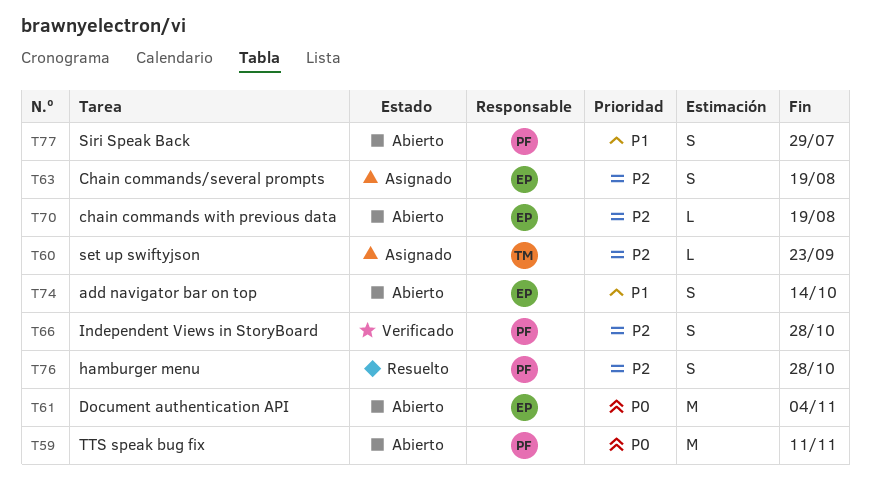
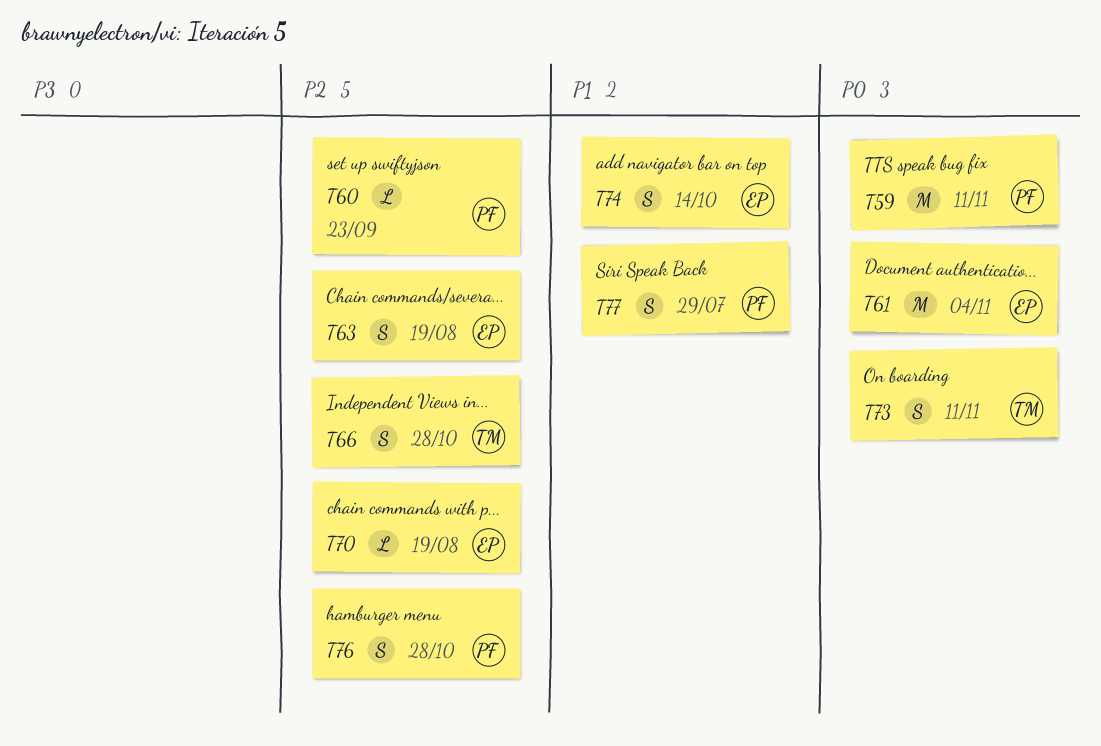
T60, owner: TM -> PF
T66, owner: PF -> TM
T73: none -> present

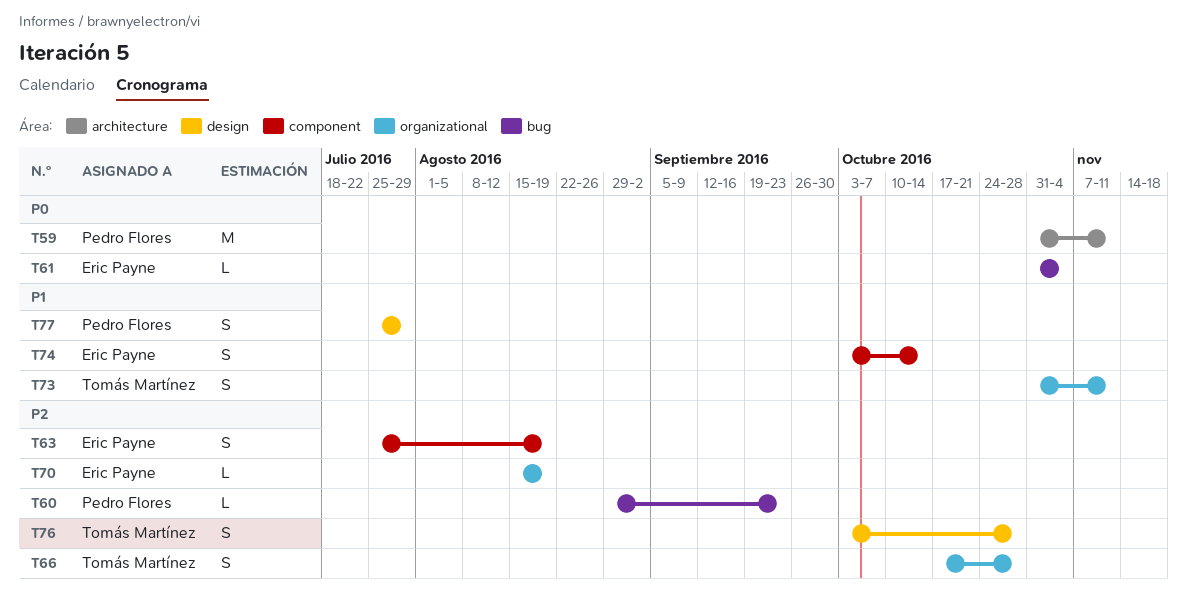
T61, estimate: M -> L
T73, priority: P0 -> P1
T76, owner: Pedro Flores -> Tomás Martínez

